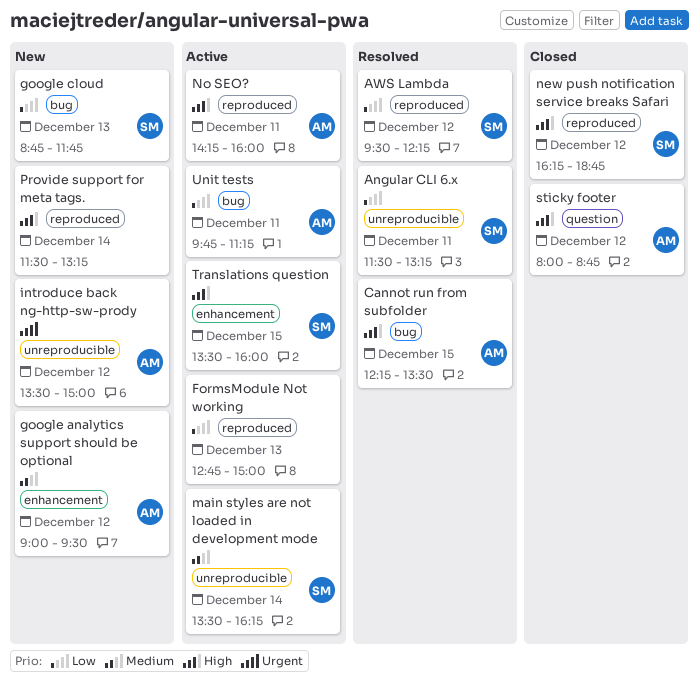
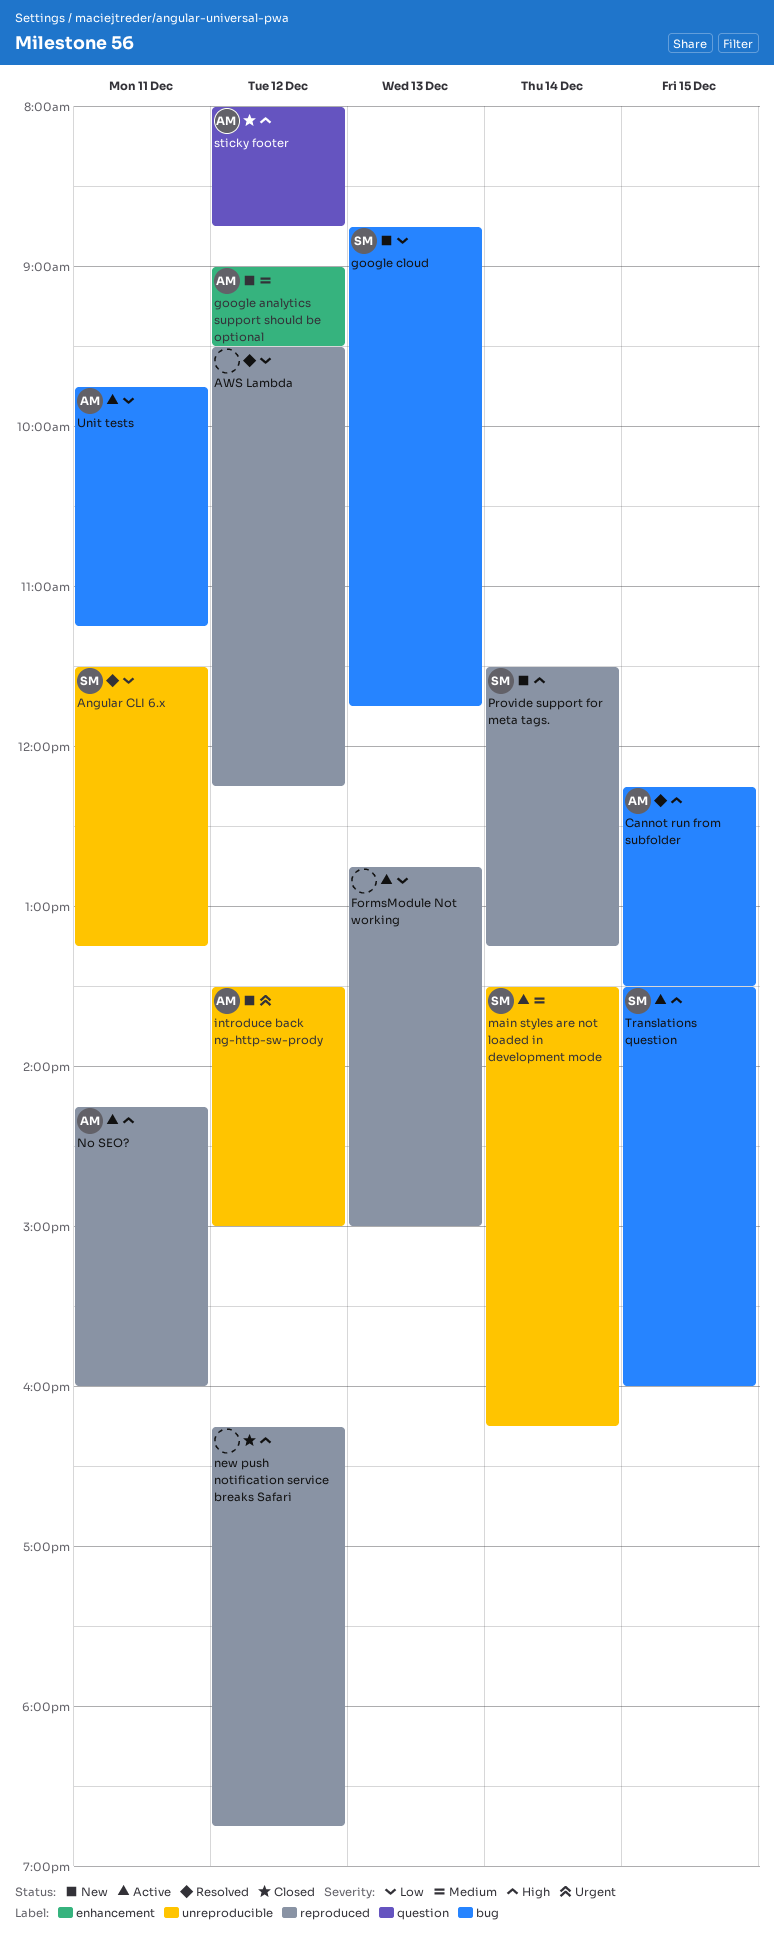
AWS Lambda, owner: SM -> none
new push notification service breaks Safari, owner: SM -> none
Provide support for meta tags., owner: none -> SM
Translations question, label: enhancement -> bug

